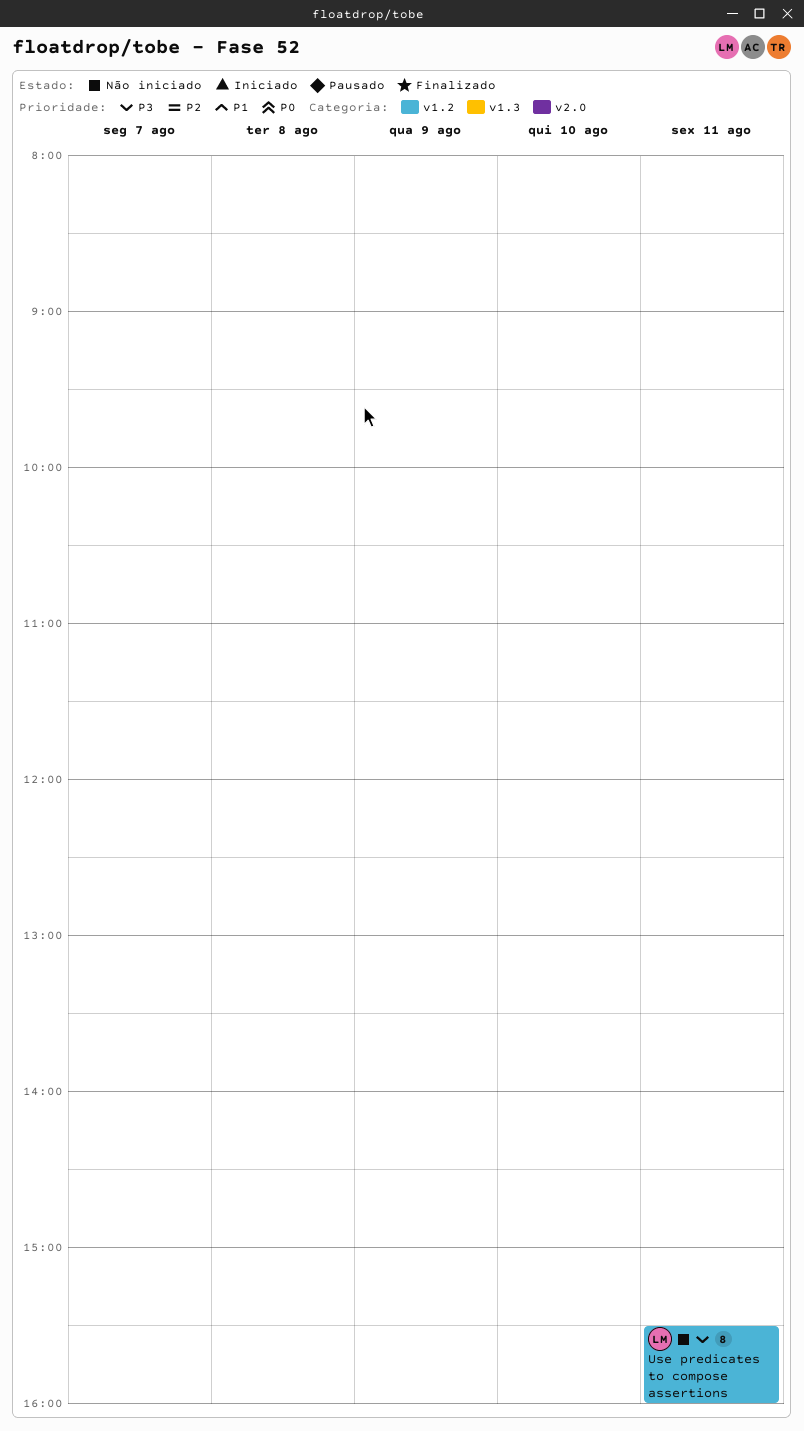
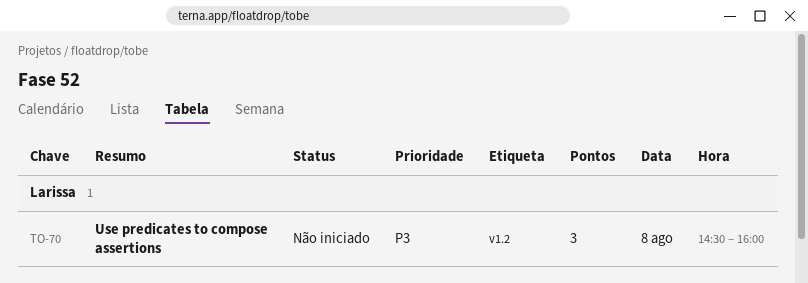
Use predicates to compose assertions, estimate: 8 -> 3
Use predicates to compose assertions, day: Aug 11 -> Aug 8
Use predicates to compose assertions, begins: 15:30 -> 14:30

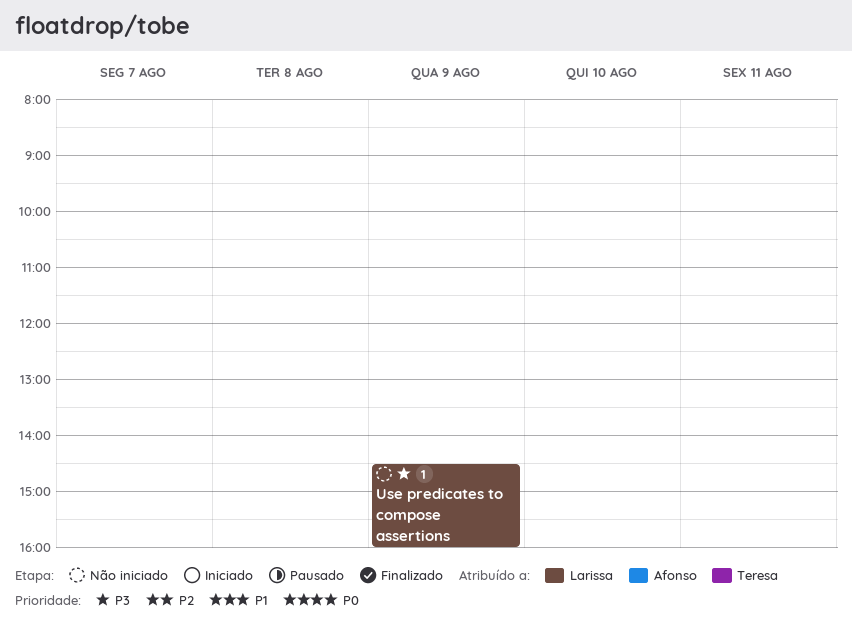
Use predicates to compose assertions, estimate: 3 -> 1
Use predicates to compose assertions, day: Aug 8 -> Aug 9

